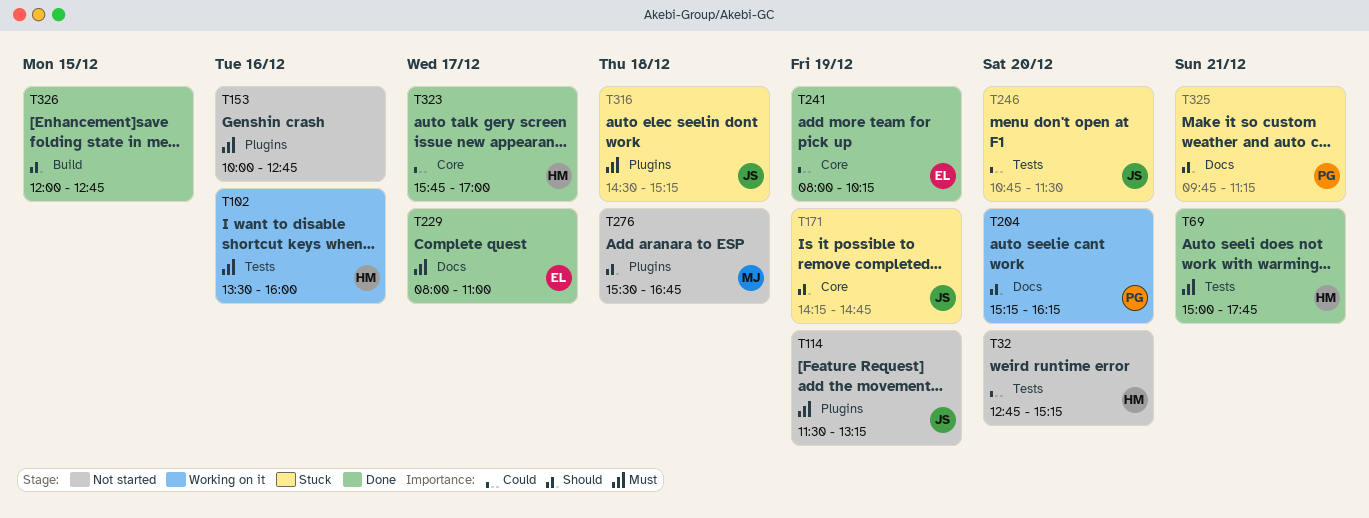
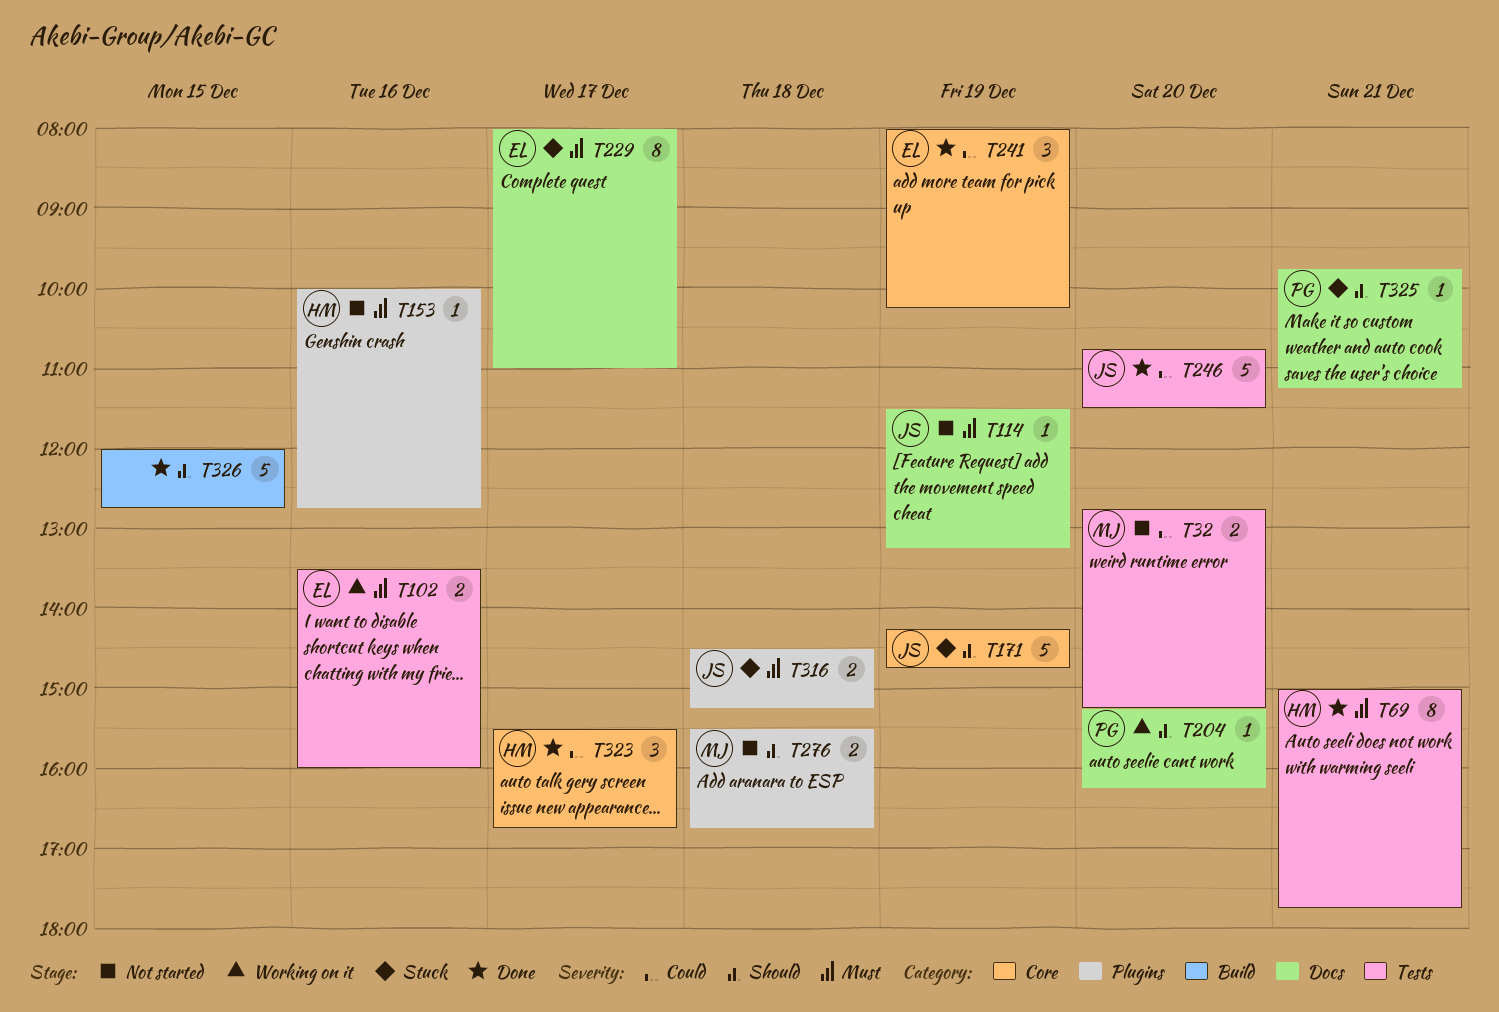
T32, owner: HM -> MJ
T102, owner: HM -> EL
T114, label: Plugins -> Docs
T153, owner: none -> HM
T229, status: Done -> Stuck
T246, status: Stuck -> Done
T323, begins: 15:45 -> 15:30
T323, ends: 17:00 -> 16:45

